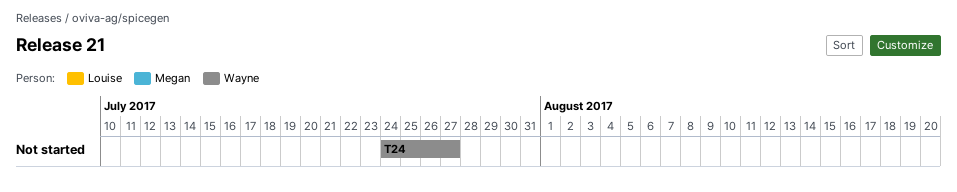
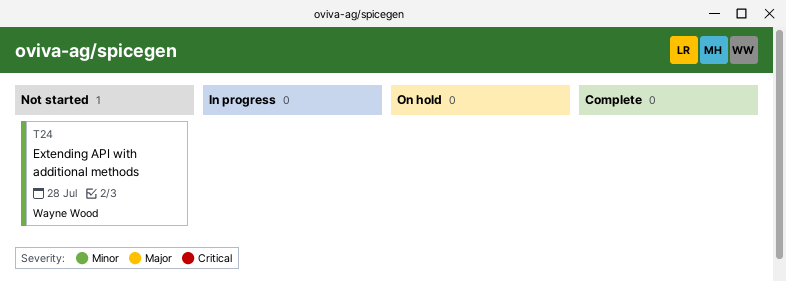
T24, due: Jul 27 -> Jul 28

